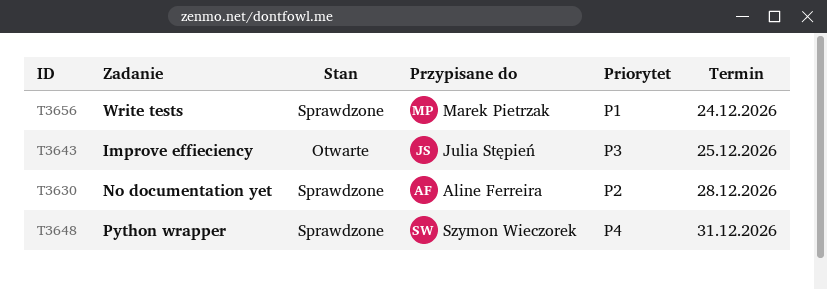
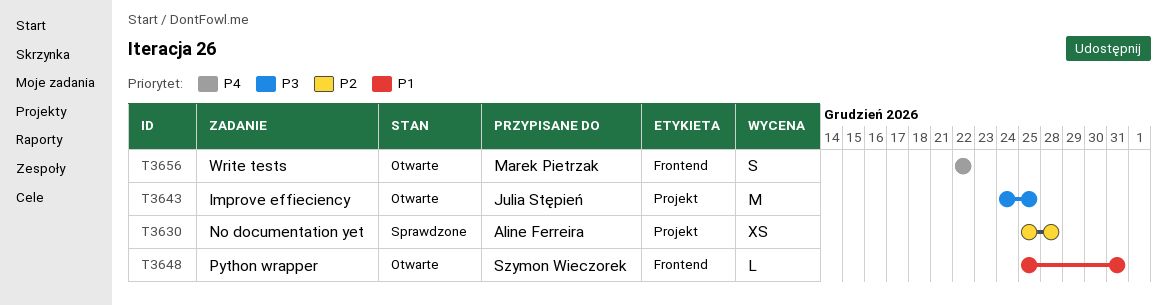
T3648, status: Sprawdzone -> Otwarte
T3648, priority: P4 -> P1
T3656, status: Sprawdzone -> Otwarte
T3656, priority: P1 -> P4
T3656, due: Dec 24 -> Dec 22

